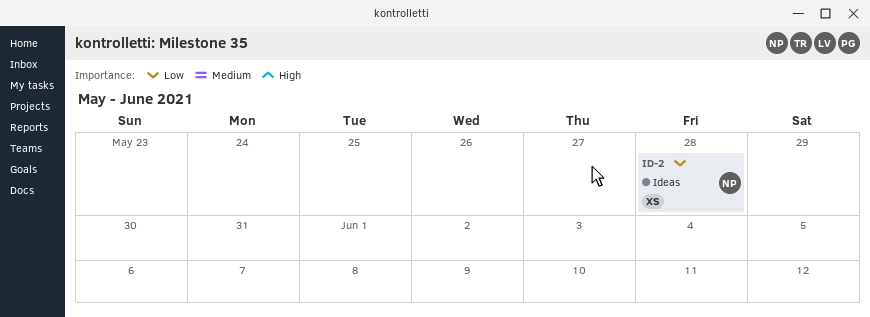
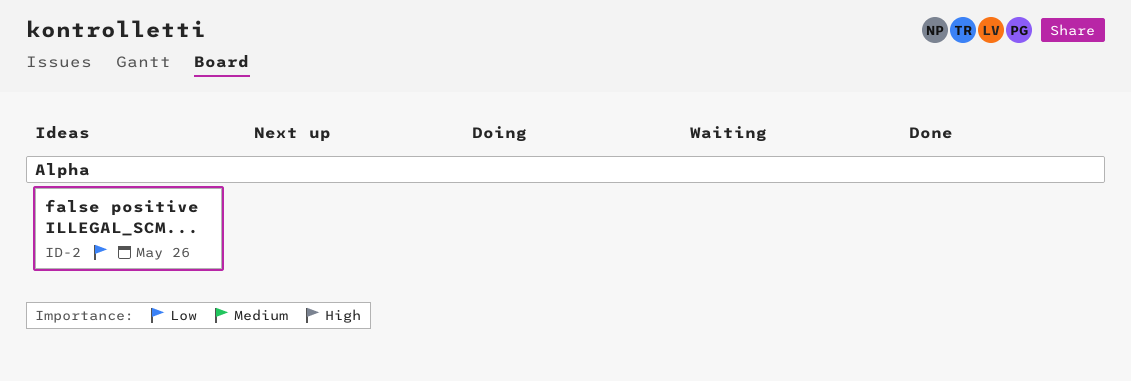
ID-2, due: May 28 -> May 26

